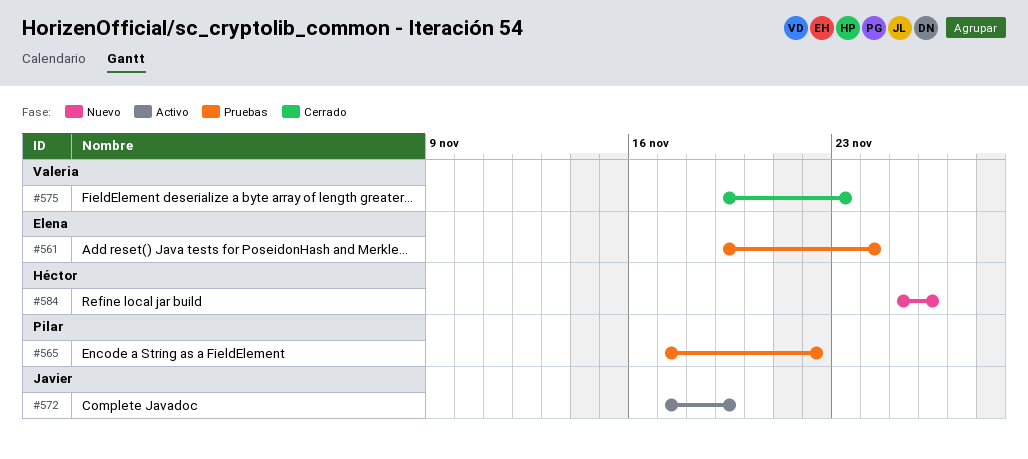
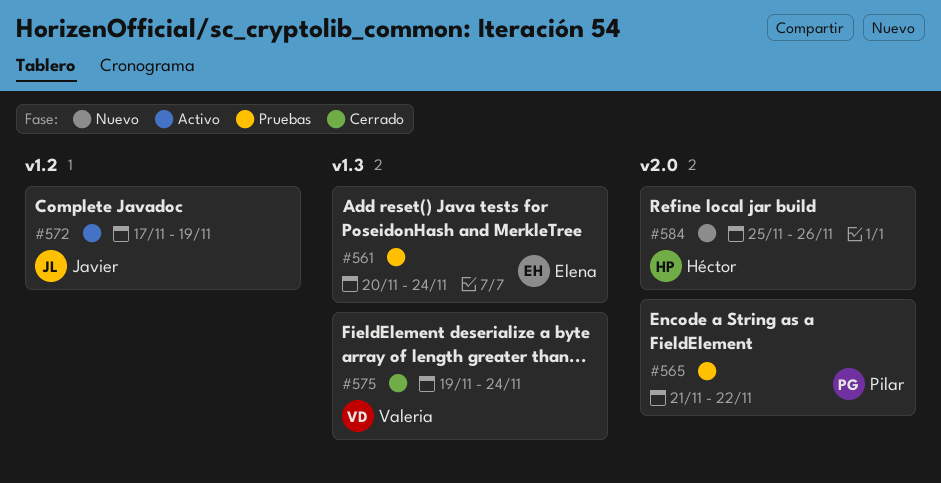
#561, start: Nov 19 -> Nov 20
#565, start: Nov 17 -> Nov 21
#575, due: Nov 23 -> Nov 24

